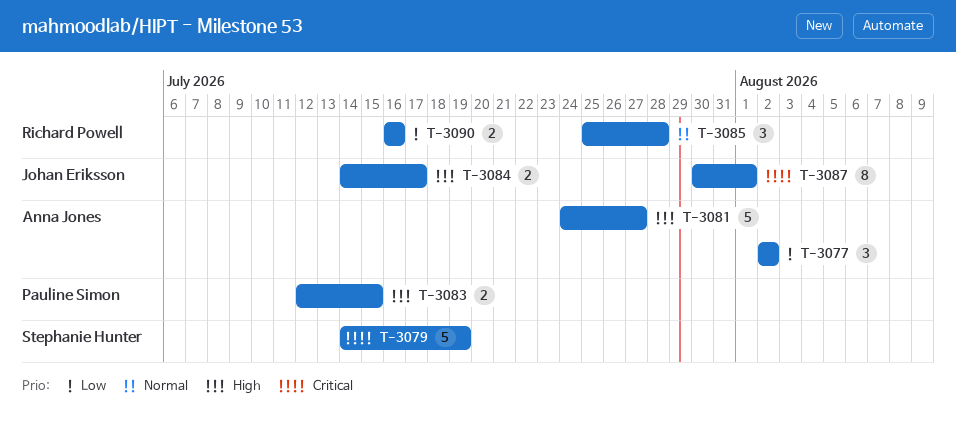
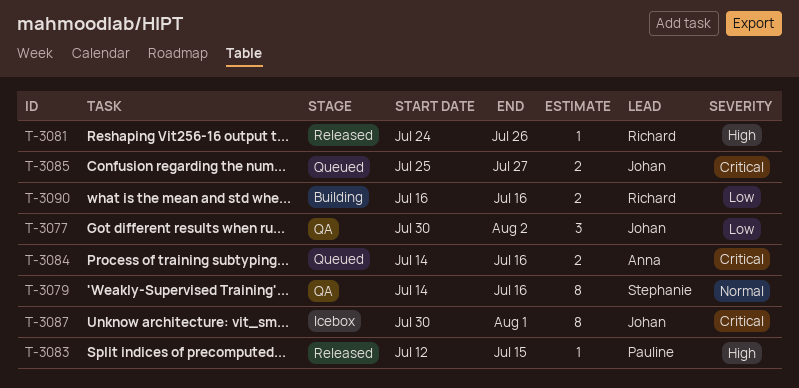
T-3077, owner: Anna Jones -> Johan Eriksson
T-3077, start: Aug 2 -> Jul 30
T-3079, priority: Critical -> Normal
T-3079, estimate: 5 -> 8
T-3079, due: Jul 19 -> Jul 16
T-3081, owner: Anna Jones -> Richard Powell
T-3081, estimate: 5 -> 1
T-3081, due: Jul 27 -> Jul 26
T-3083, estimate: 2 -> 1
T-3084, owner: Johan Eriksson -> Anna Jones
T-3084, priority: High -> Critical
T-3084, due: Jul 17 -> Jul 16
T-3085, owner: Richard Powell -> Johan Eriksson
T-3085, priority: Normal -> Critical
T-3085, estimate: 3 -> 2
T-3085, due: Jul 28 -> Jul 27

